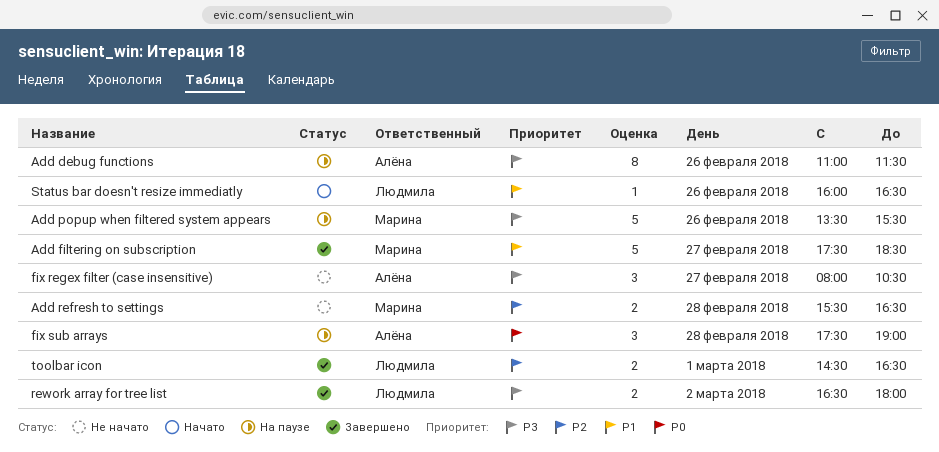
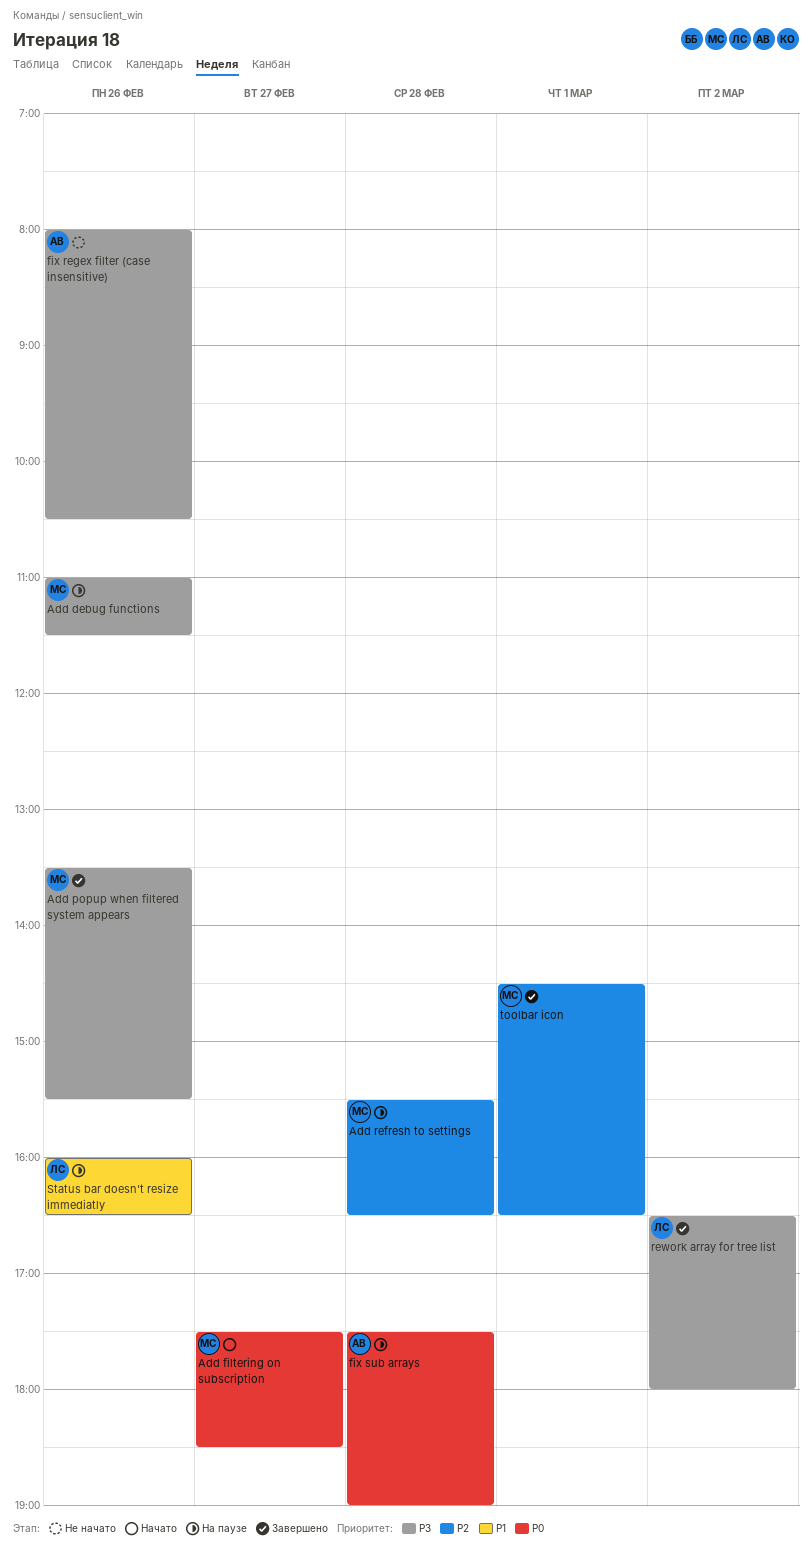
Add debug functions, owner: Алёна -> Марина
Add filtering on subscription, status: Завершено -> Начато
Add filtering on subscription, priority: P1 -> P0
Add popup when filtered system appears, status: На паузе -> Завершено
Add refresh to settings, status: Не начато -> На паузе
fix regex filter (case insensitive), day: Feb 27 -> Feb 26
Status bar doesn't resize immediatly, status: Начато -> На паузе
toolbar icon, owner: Людмила -> Марина

